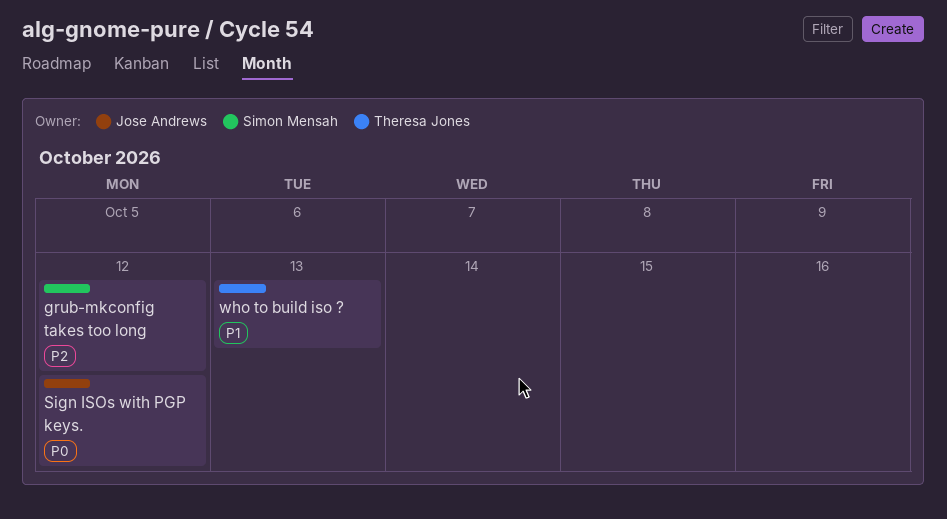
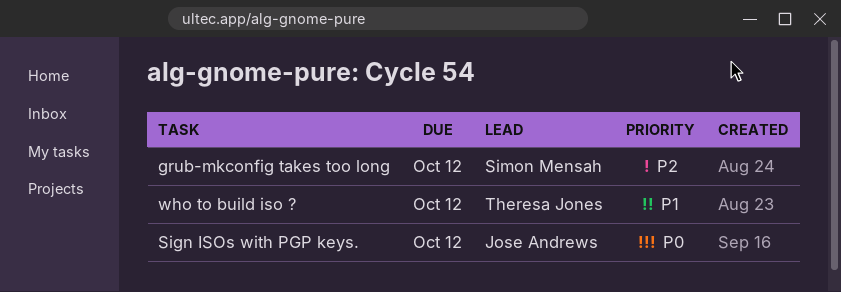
who to build iso ?, due: Oct 13 -> Oct 12

